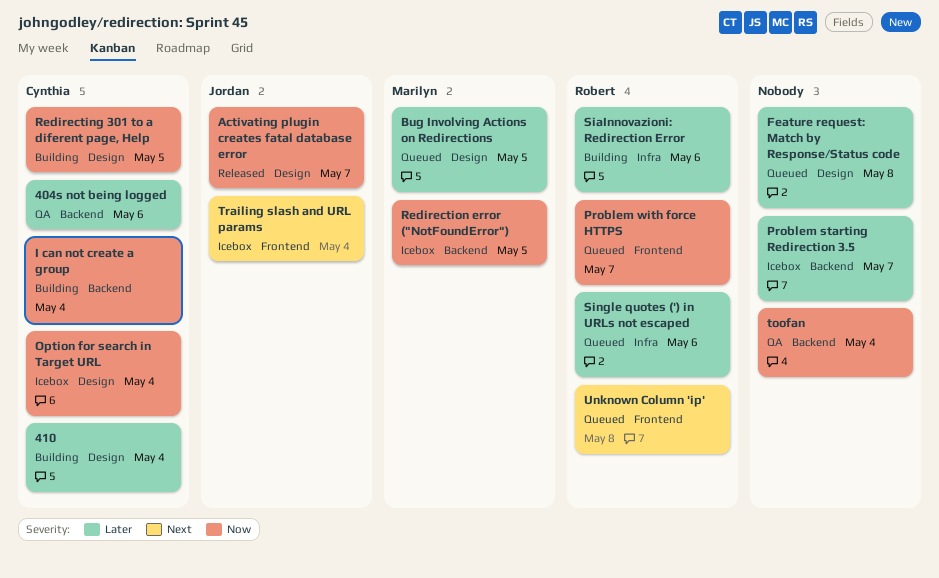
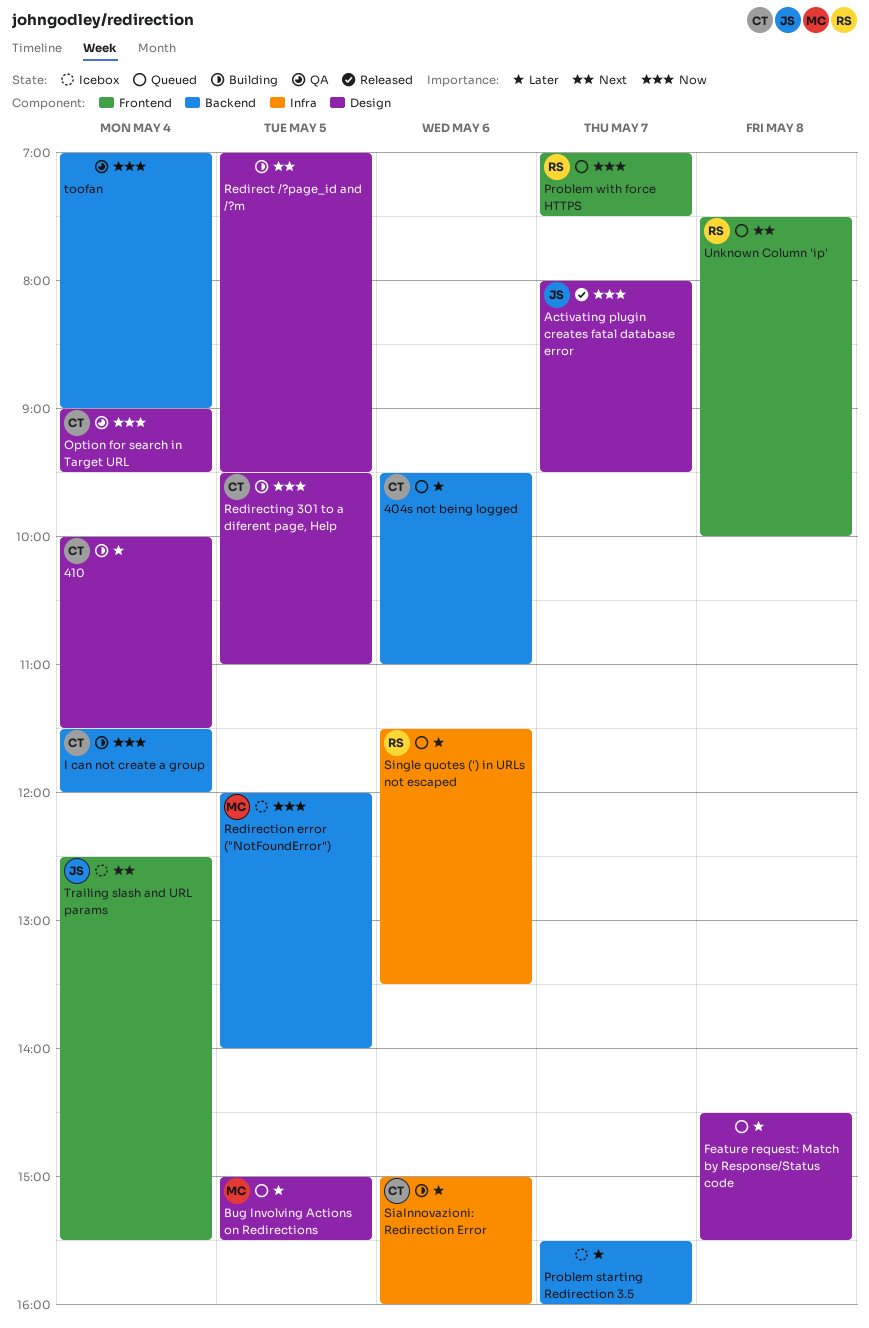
404s not being logged, status: QA -> Queued
Option for search in Target URL, status: Icebox -> QA
Redirect /?page_id and /?m: none -> present
SiaInnovazioni: Redirection Error, owner: Robert -> Cynthia

